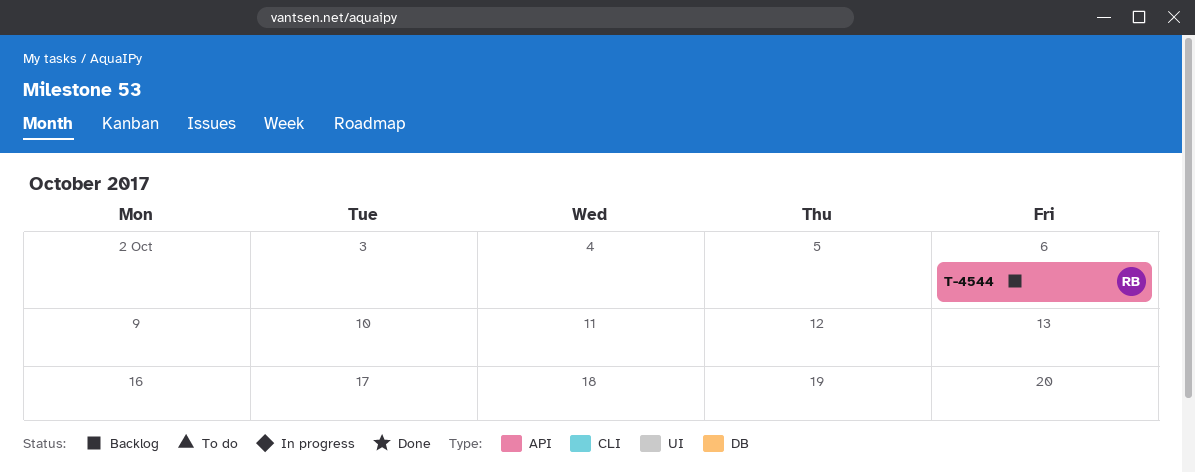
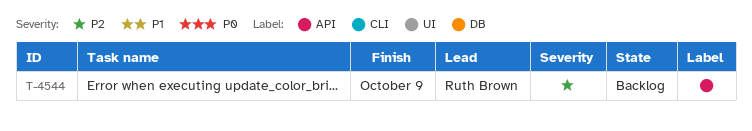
T-4544, due: Oct 6 -> Oct 9

